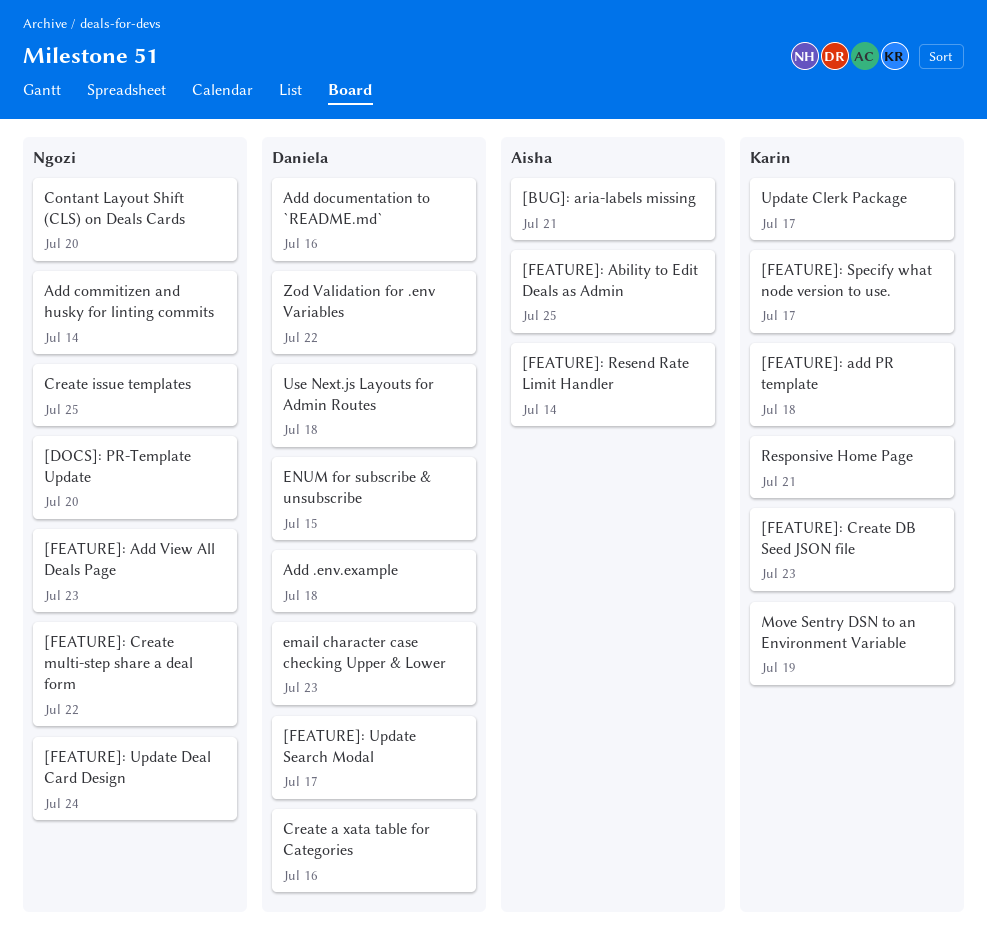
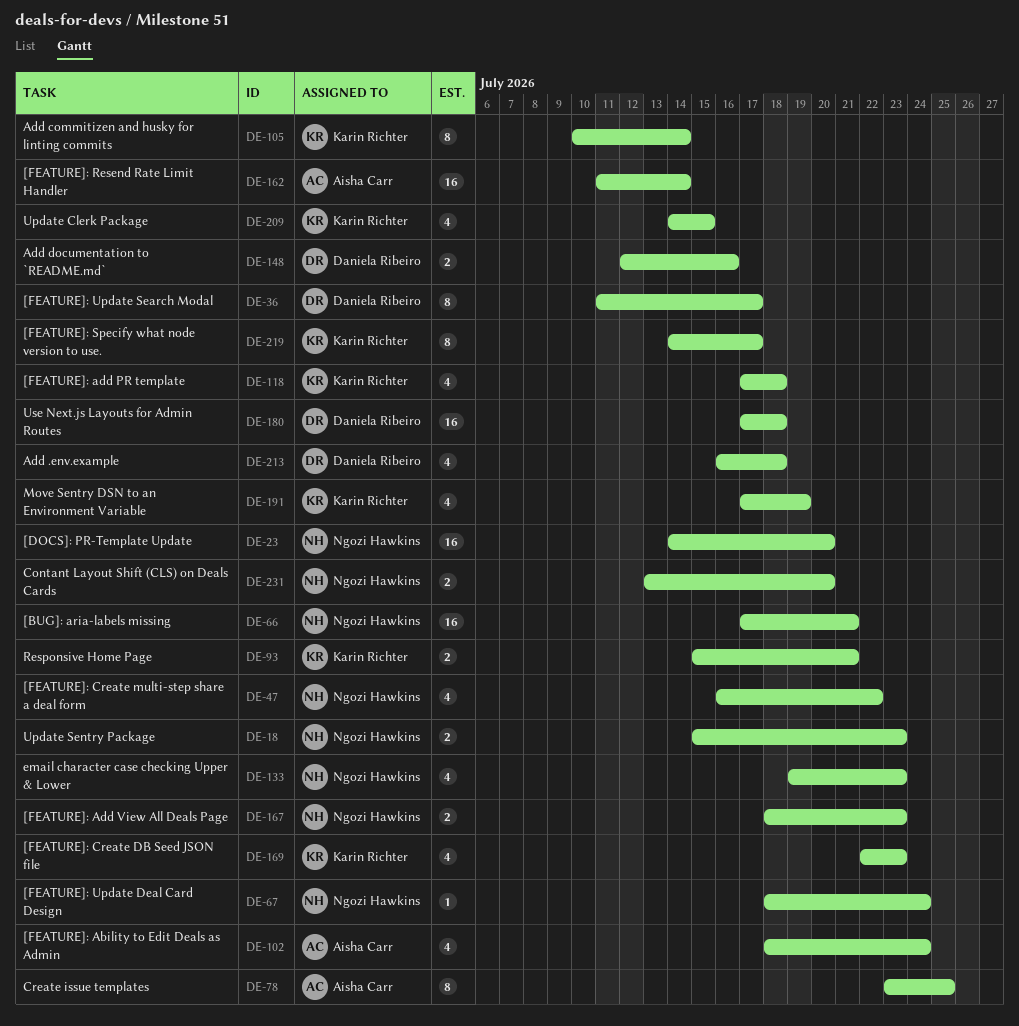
[BUG]: aria-labels missing, owner: Aisha Carr -> Ngozi Hawkins
[FEATURE]: Ability to Edit Deals as Admin, due: Jul 25 -> Jul 24
Add commitizen and husky for linting commits, owner: Ngozi Hawkins -> Karin Richter
Create a xata table for Categories: present -> none
Create issue templates, owner: Ngozi Hawkins -> Aisha Carr
email character case checking Upper & Lower, owner: Daniela Ribeiro -> Ngozi Hawkins
ENUM for subscribe & unsubscribe: present -> none
Update Clerk Package, due: Jul 17 -> Jul 15
Update Sentry Package: none -> present
Zod Validation for .env Variables: present -> none

